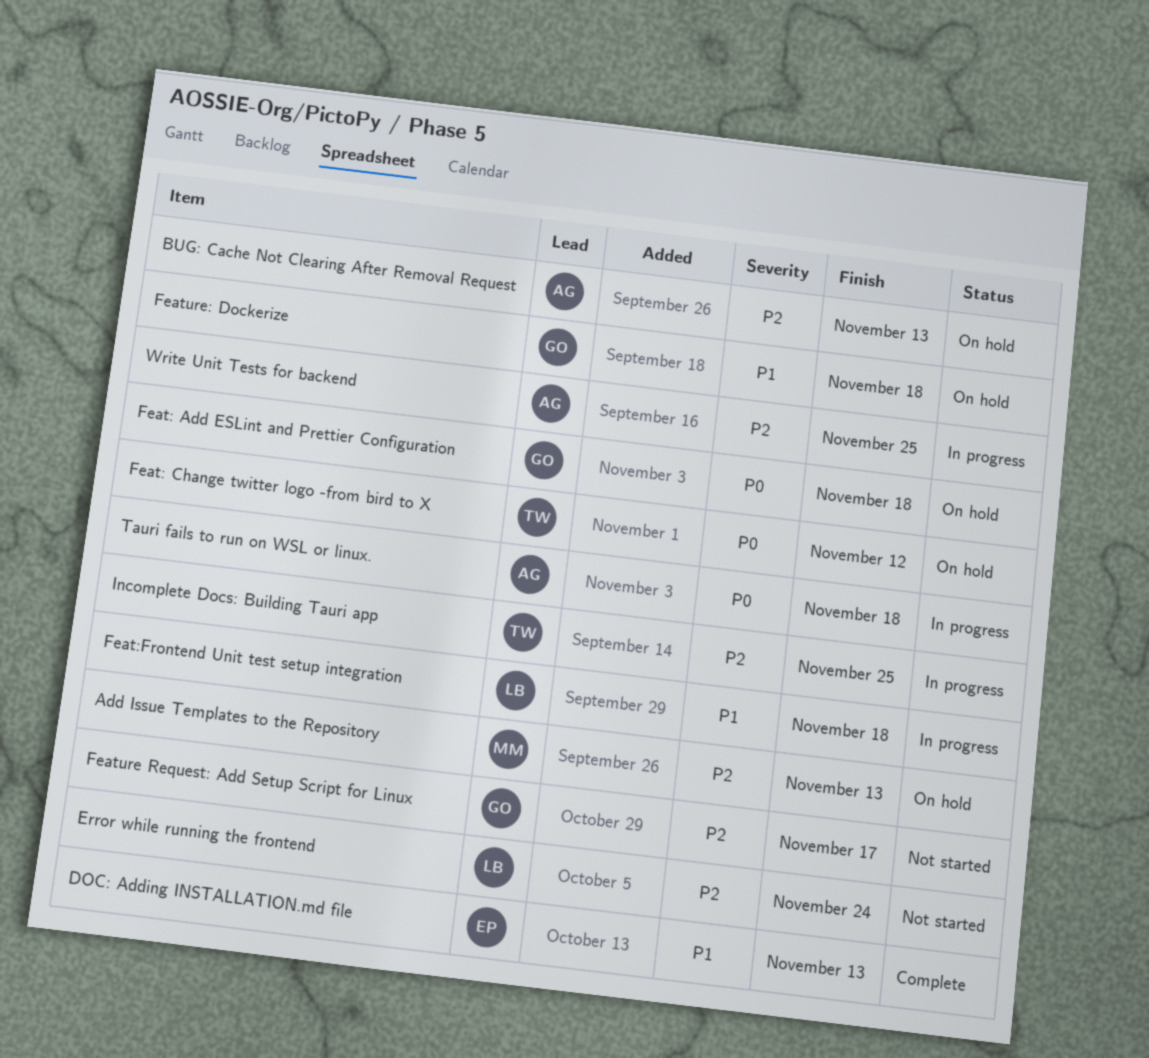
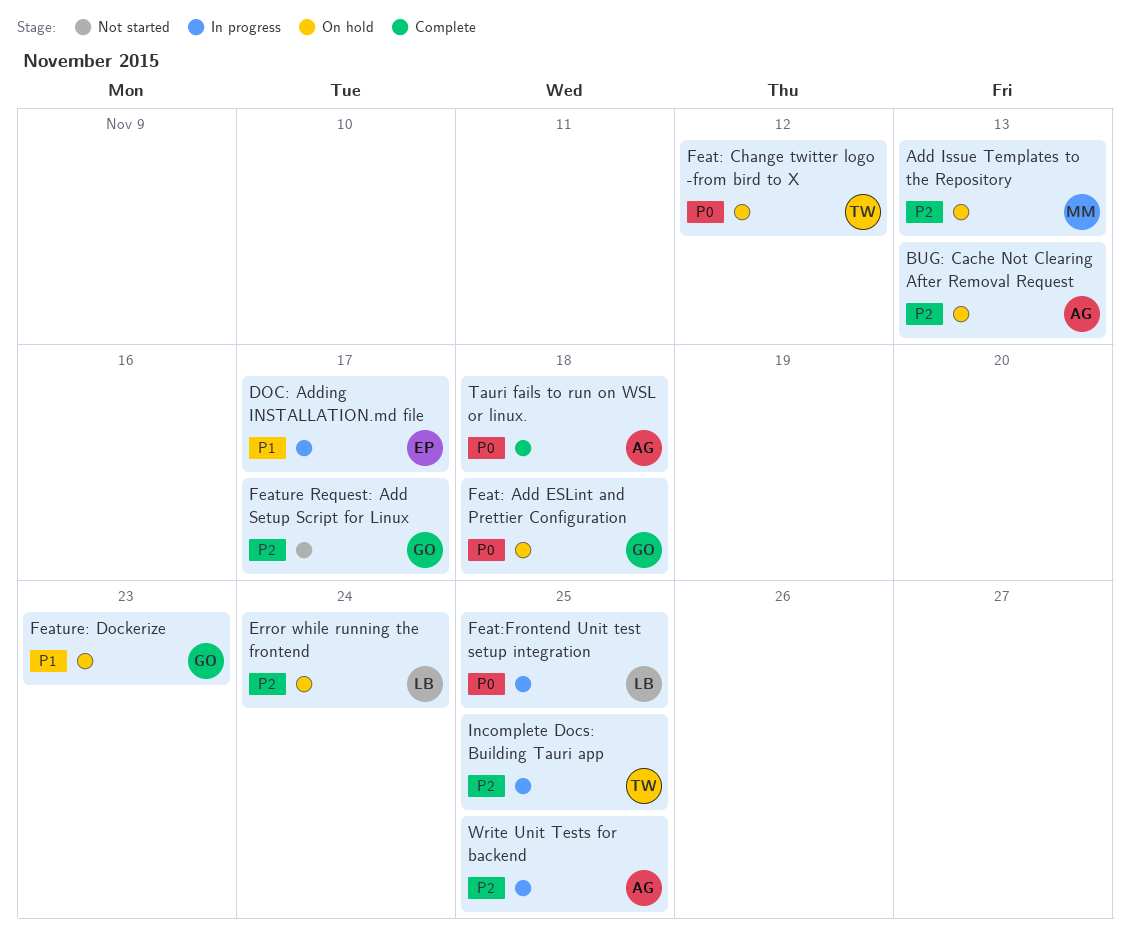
DOC: Adding INSTALLATION.md file, status: Complete -> In progress
DOC: Adding INSTALLATION.md file, due: Nov 13 -> Nov 17
Error while running the frontend, status: Not started -> On hold
Feat:Frontend Unit test setup integration, priority: P1 -> P0
Feat:Frontend Unit test setup integration, due: Nov 18 -> Nov 25
Feature: Dockerize, due: Nov 18 -> Nov 23
Tauri fails to run on WSL or linux., status: In progress -> Complete

